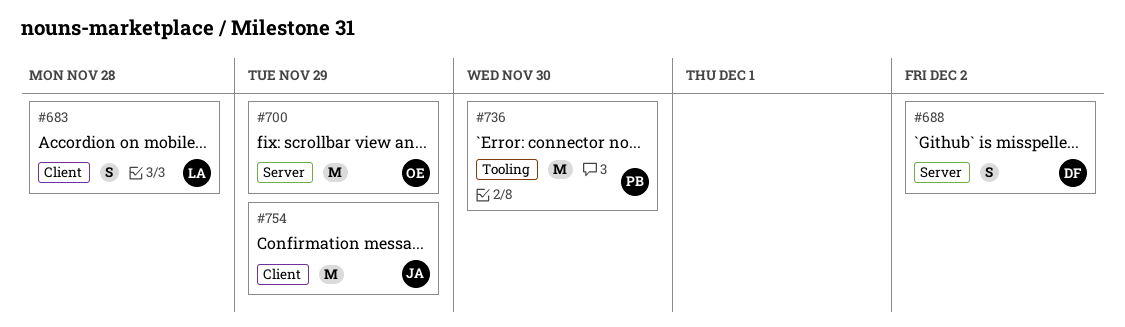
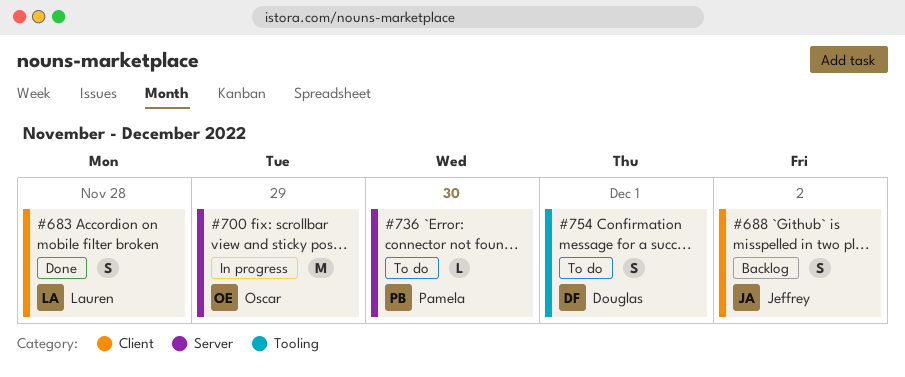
#688, owner: Douglas -> Jeffrey
#688, label: Server -> Client
#736, label: Tooling -> Server
#736, estimate: M -> L
#754, owner: Jeffrey -> Douglas
#754, label: Client -> Tooling
#754, estimate: M -> S
#754, due: Nov 29 -> Dec 1

